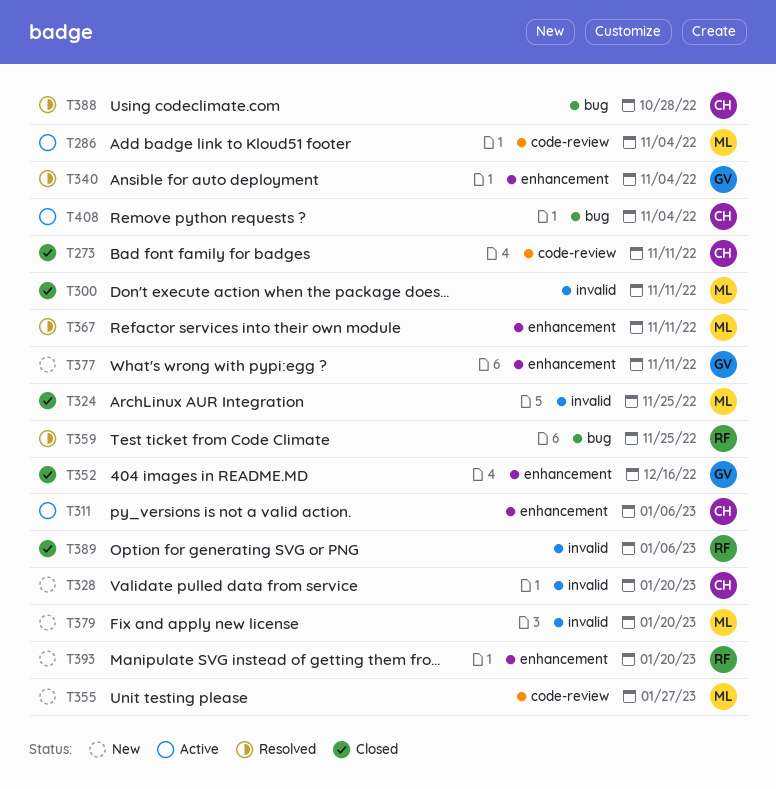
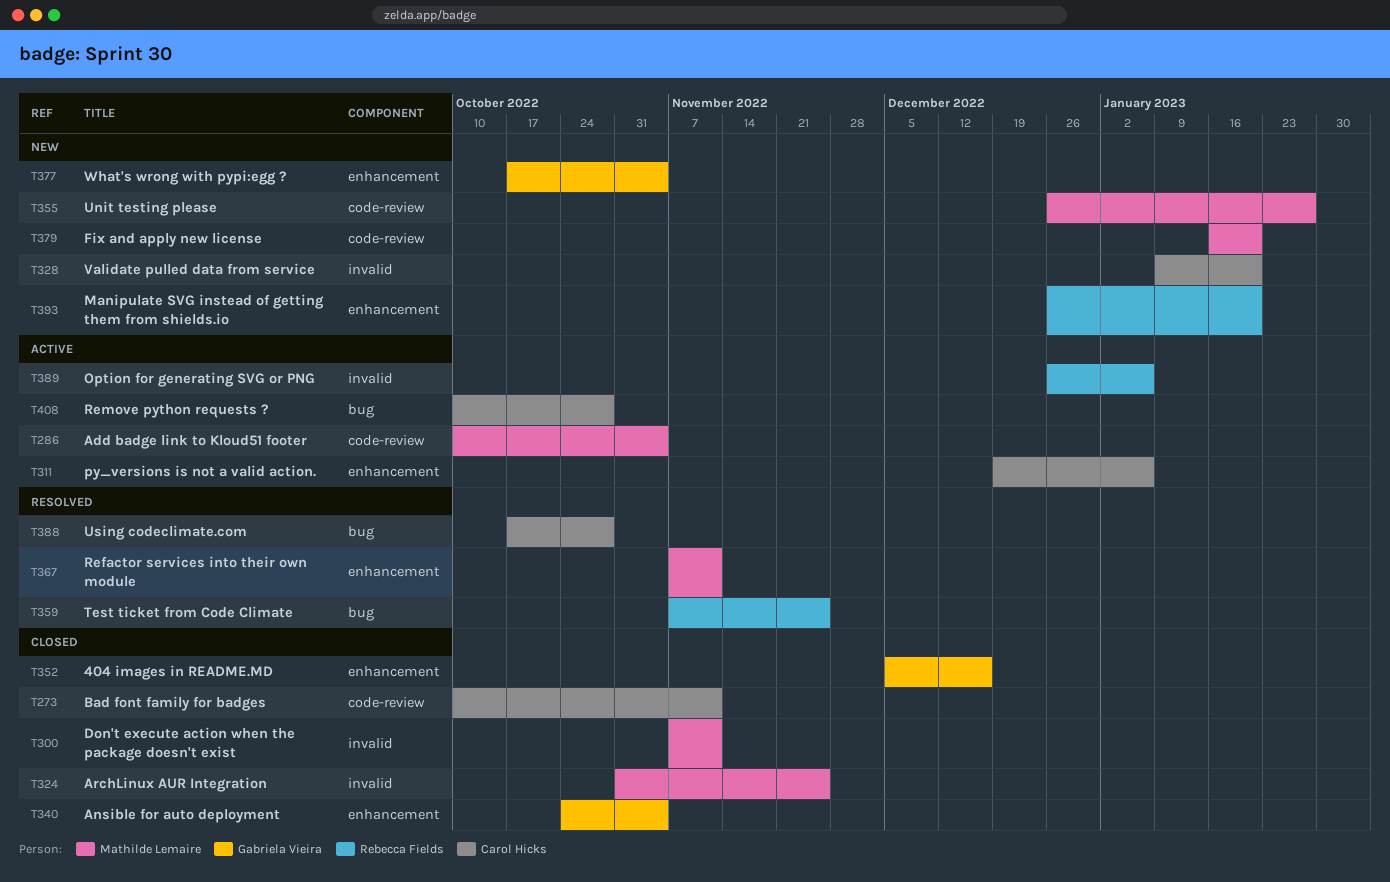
T340, status: Resolved -> Closed
T377, due: Nov 11 -> Nov 4
T379, label: invalid -> code-review
T389, status: Closed -> Active
T408, due: Nov 4 -> Oct 28

